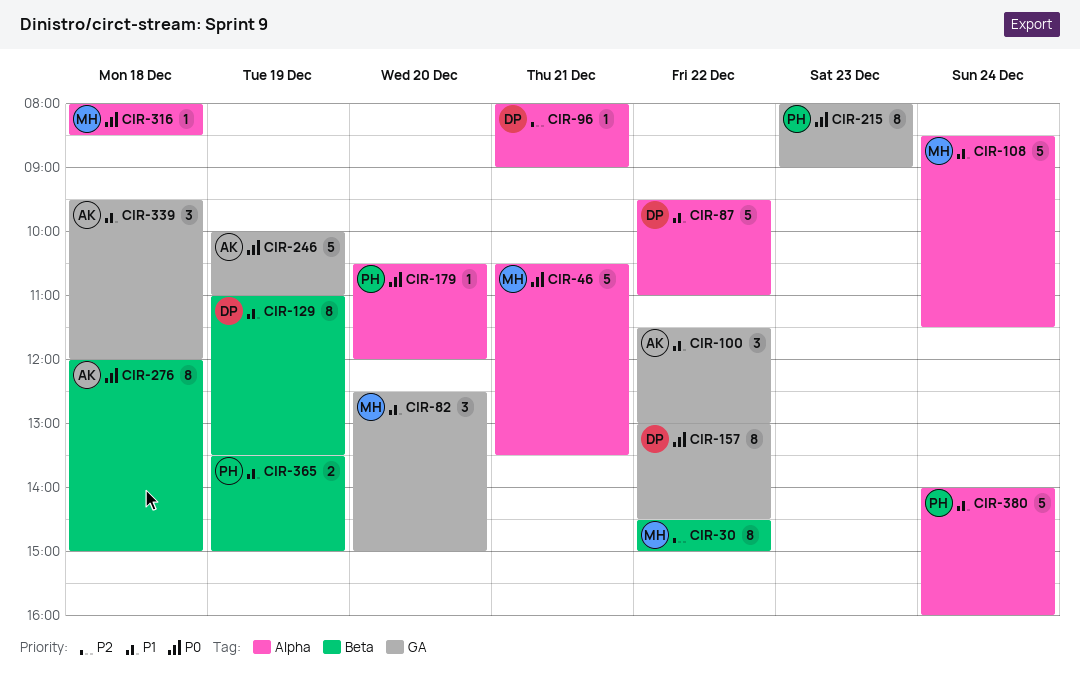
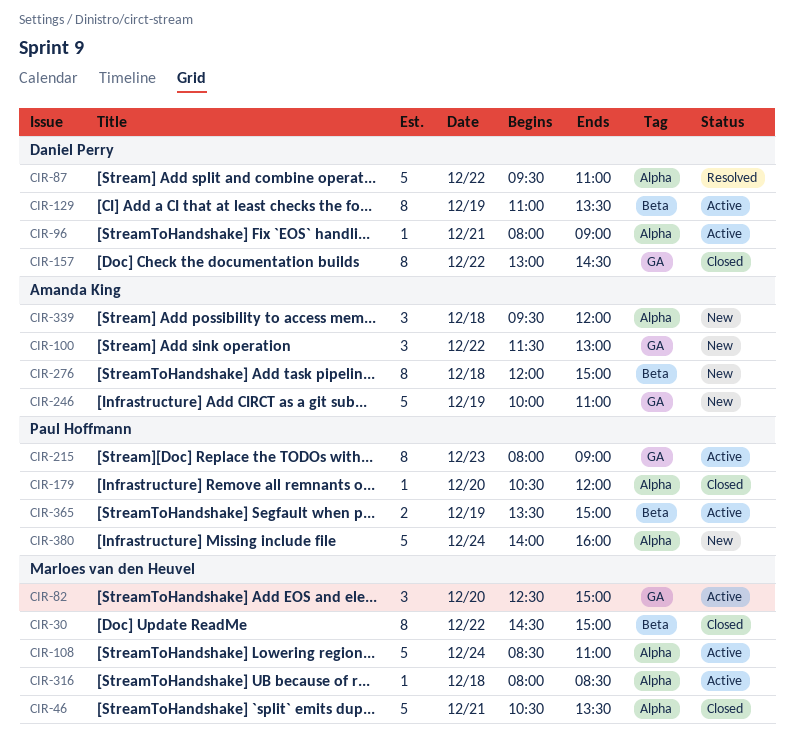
CIR-108, ends: 11:30 -> 11:00
CIR-339, label: GA -> Alpha

